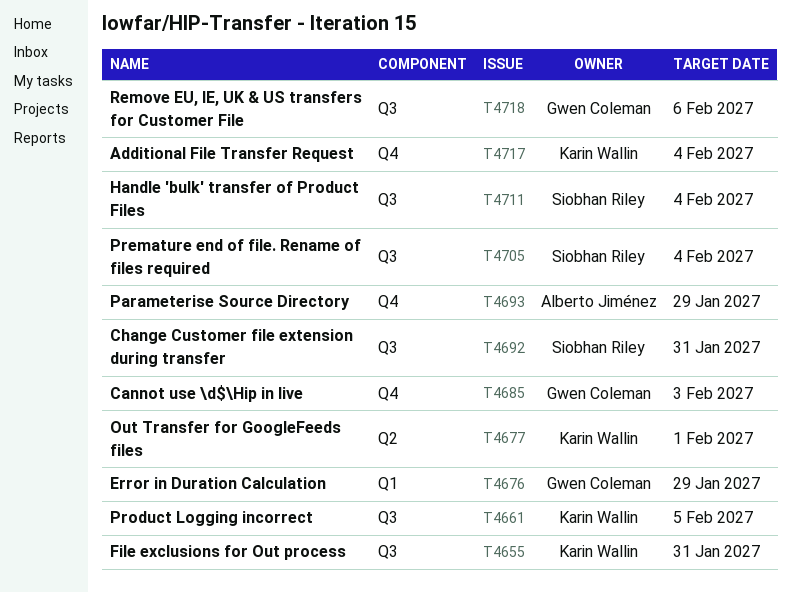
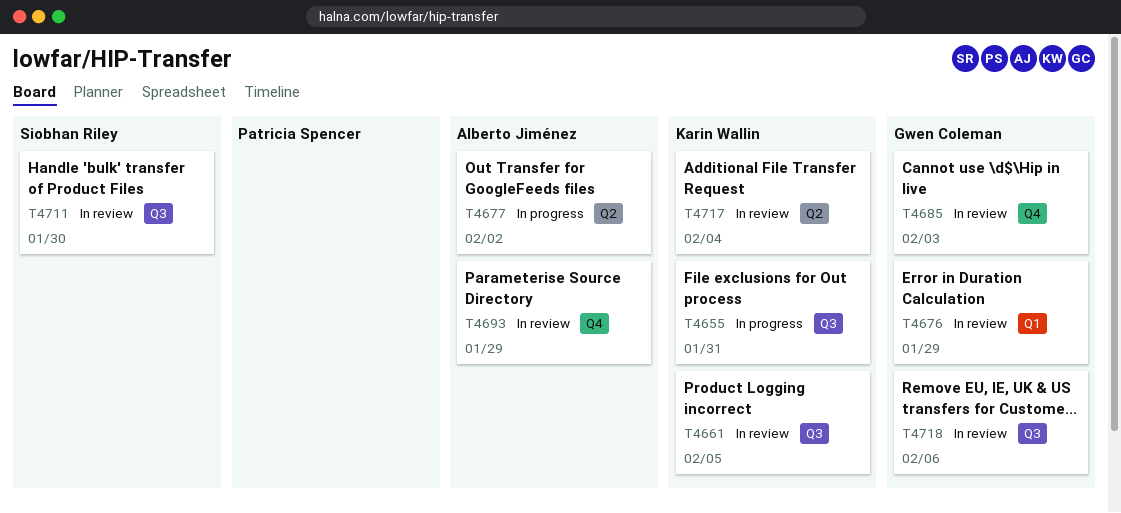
T4677, owner: Karin Wallin -> Alberto Jiménez
T4677, due: Feb 1 -> Feb 2
T4692: present -> none
T4705: present -> none
T4711, due: Feb 4 -> Jan 30
T4717, label: Q4 -> Q2

